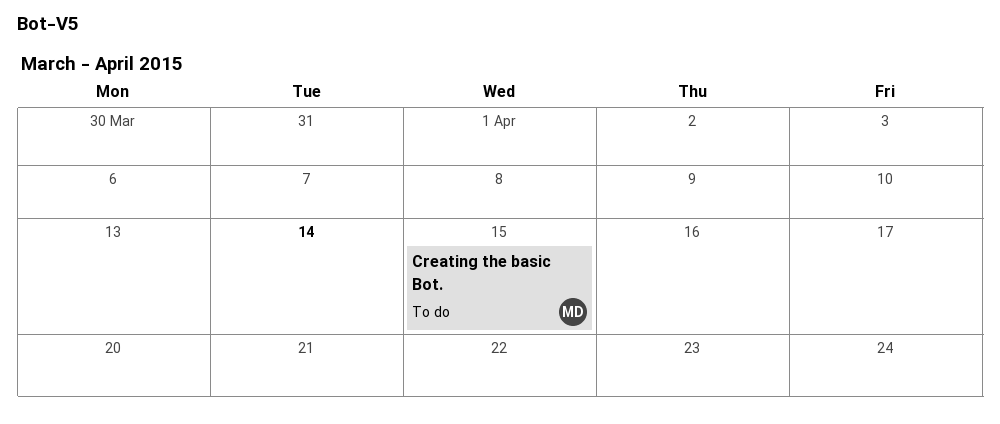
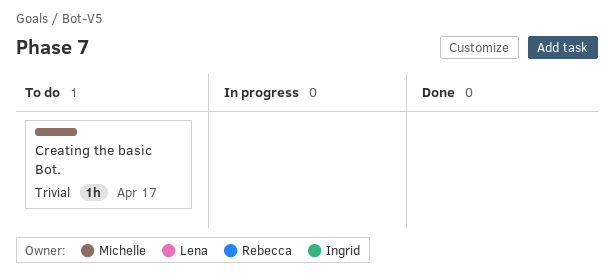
Creating the basic Bot., due: Apr 15 -> Apr 17

